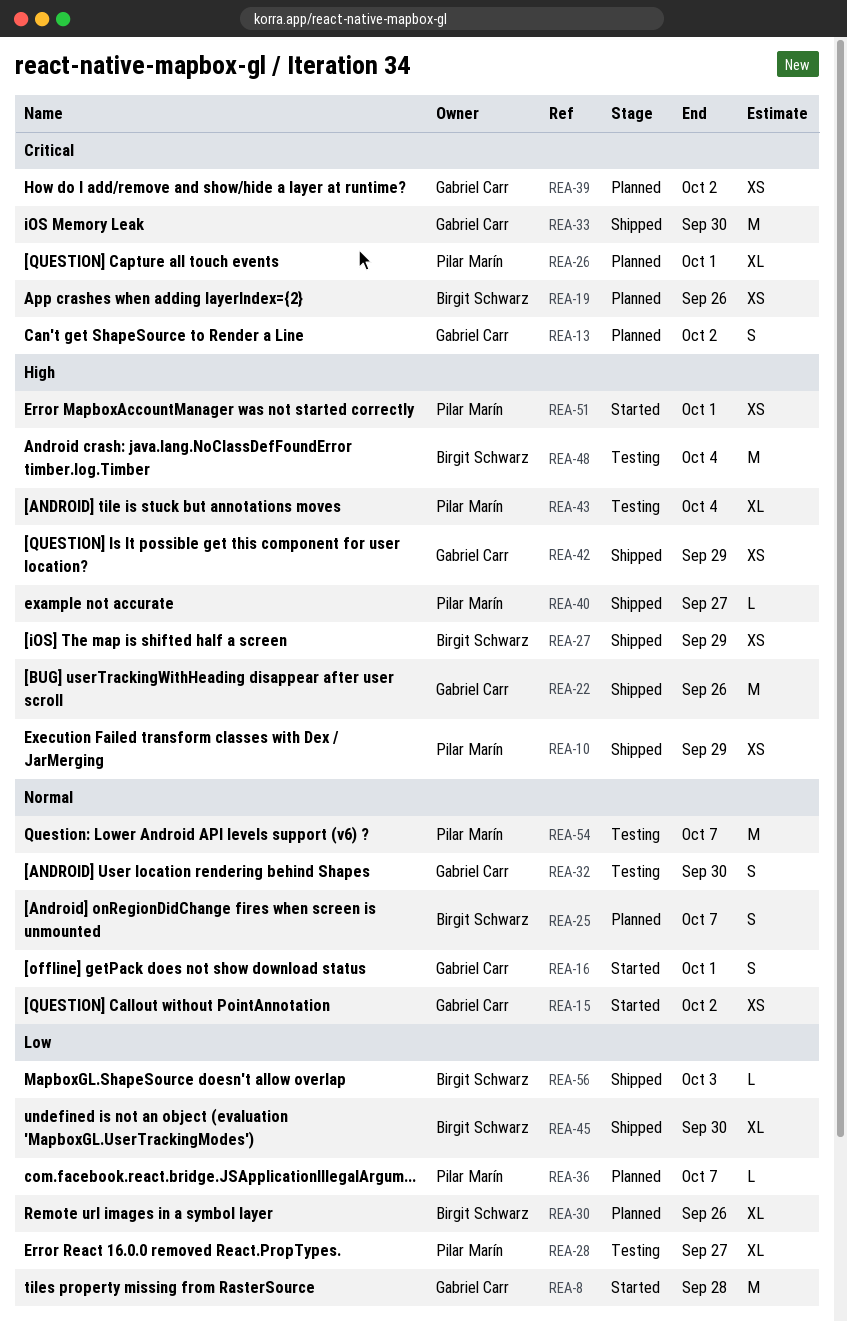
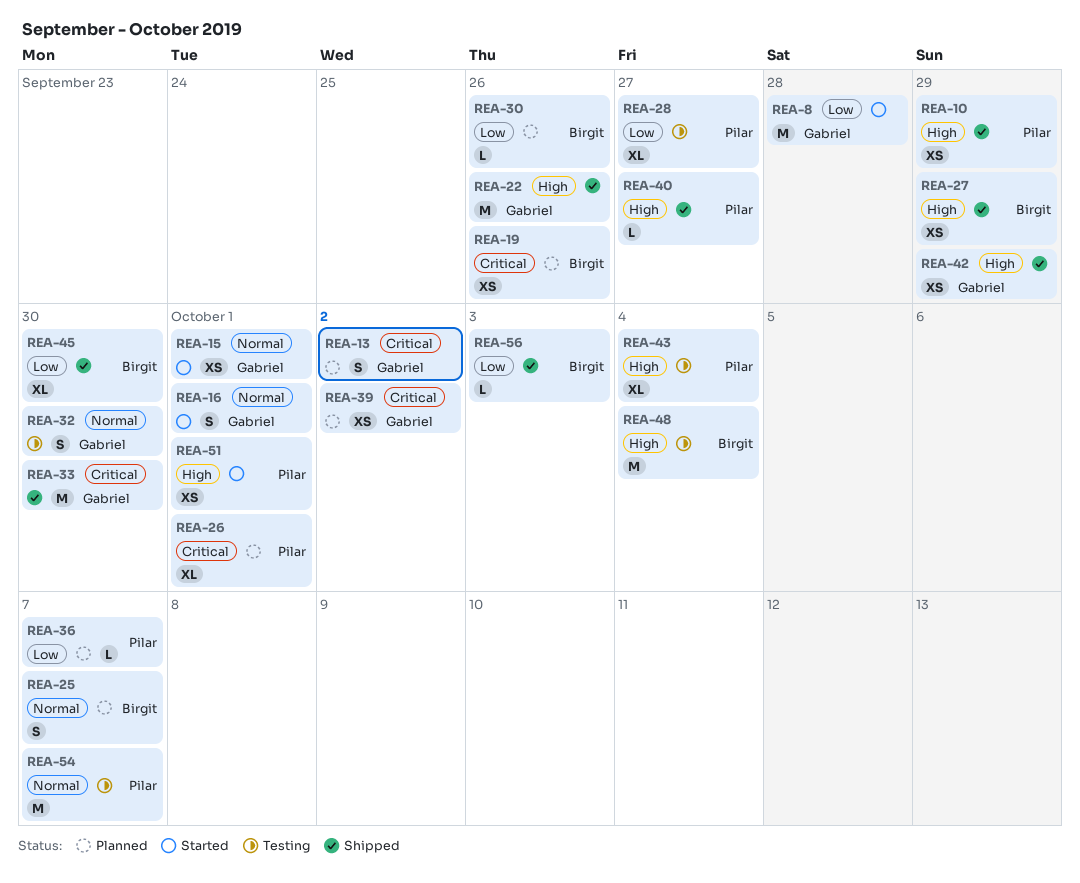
REA-15, due: Oct 2 -> Oct 1
REA-30, estimate: XL -> L

